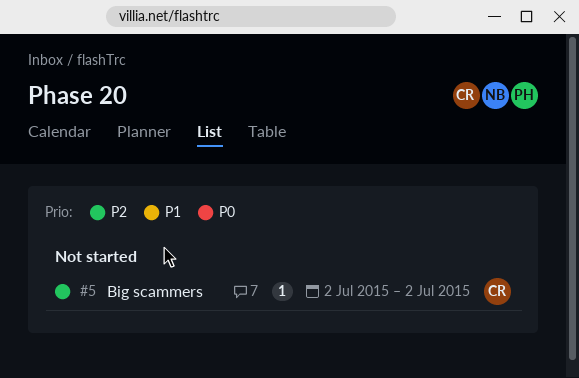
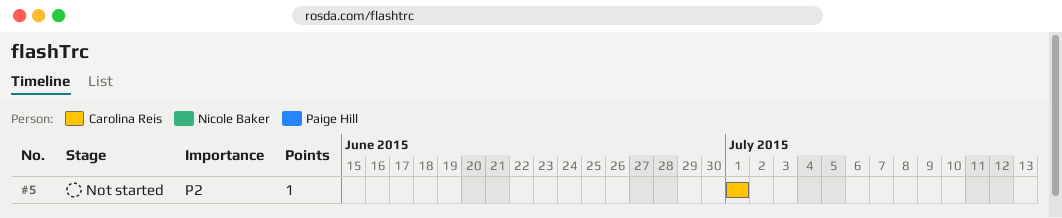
#5, start: Jul 2 -> Jul 1
#5, due: Jul 2 -> Jul 1

